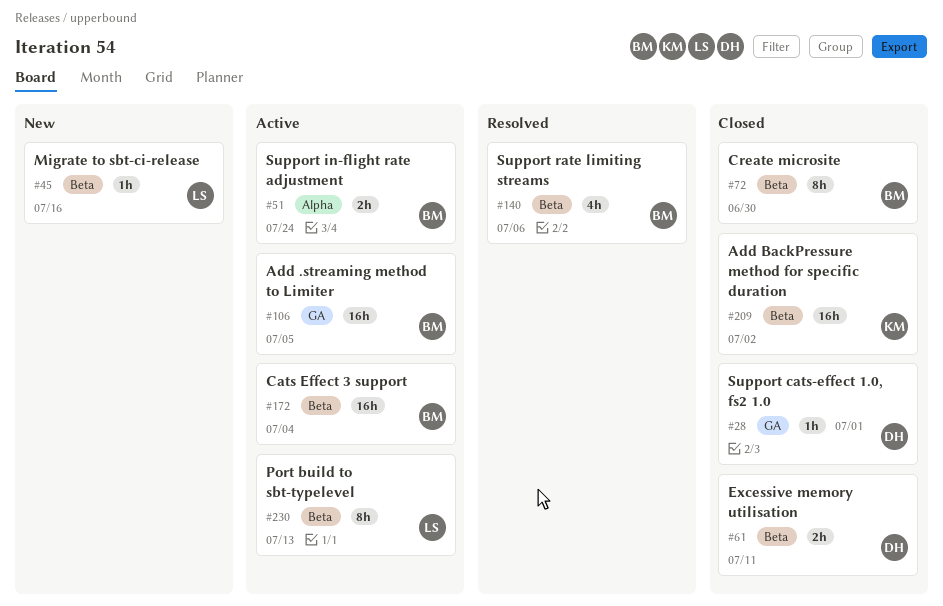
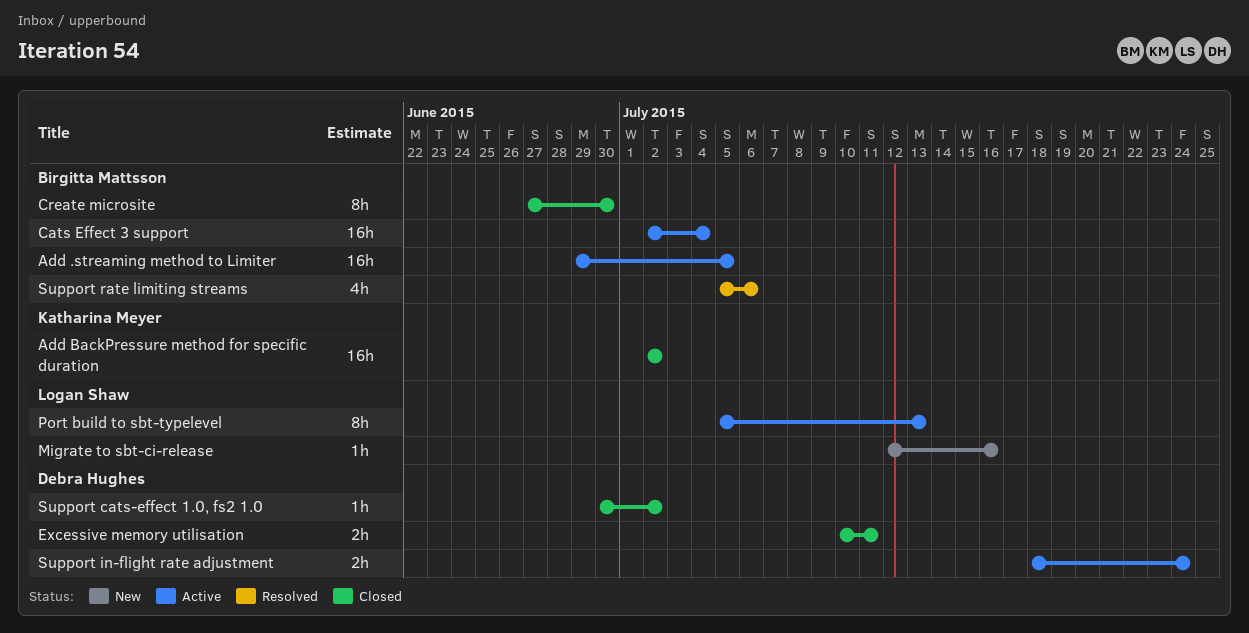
Support cats-effect 1.0, fs2 1.0, due: Jul 1 -> Jul 2
Support in-flight rate adjustment, owner: Birgitta Mattsson -> Debra Hughes

